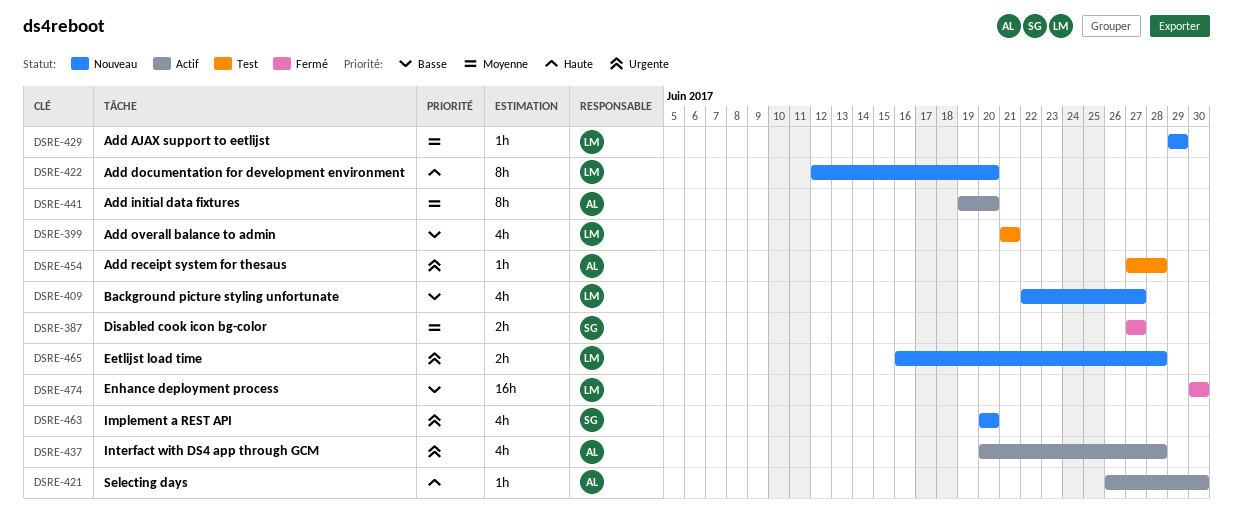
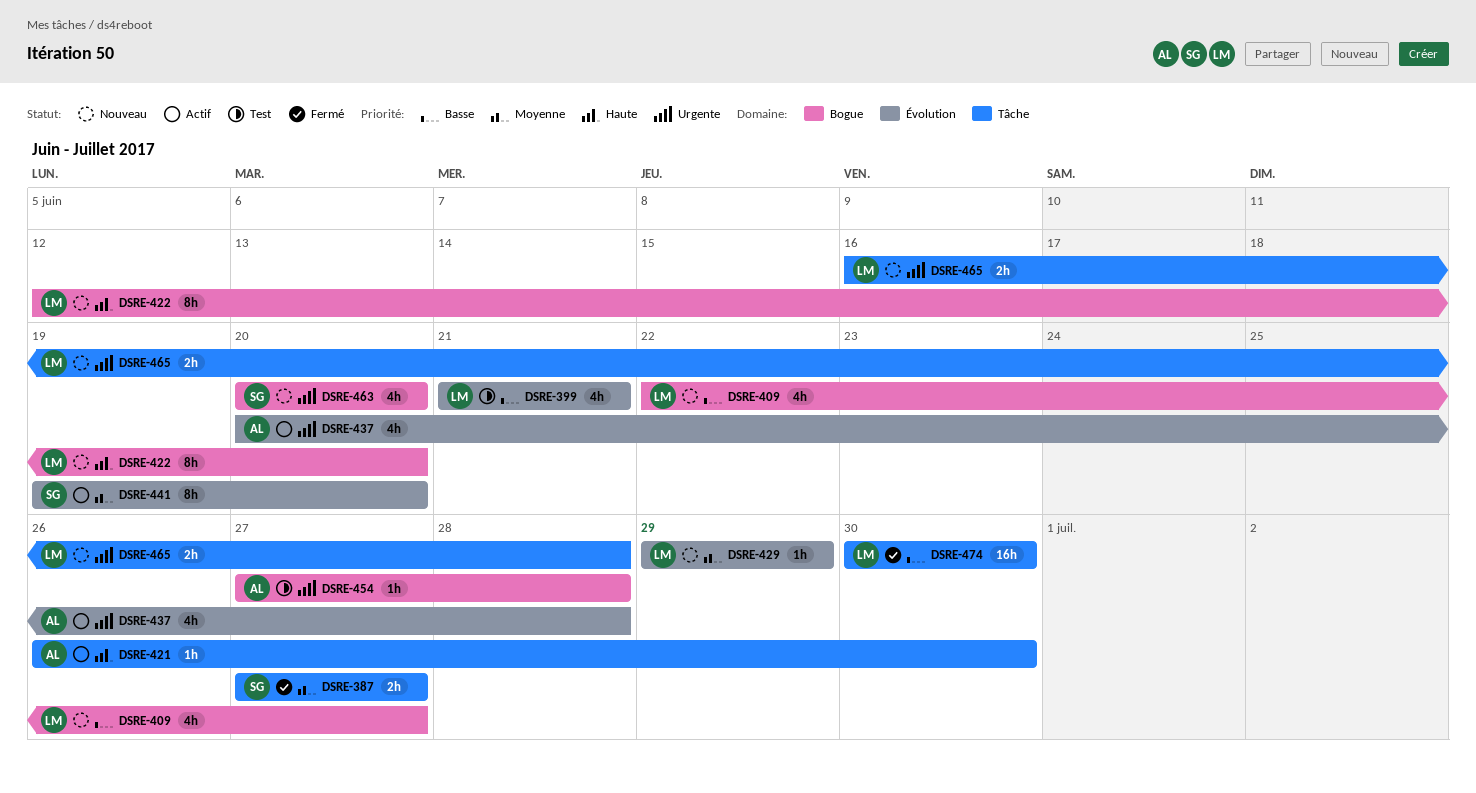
DSRE-441, owner: AL -> SG

